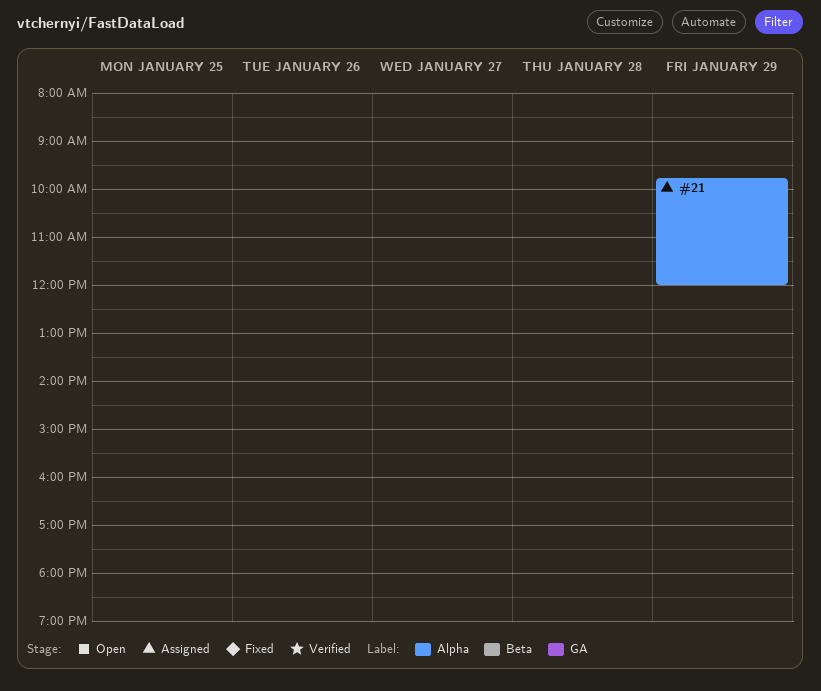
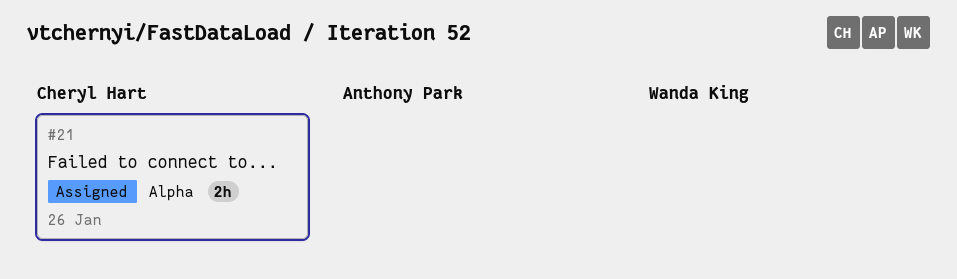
#21, day: Jan 29 -> Jan 26

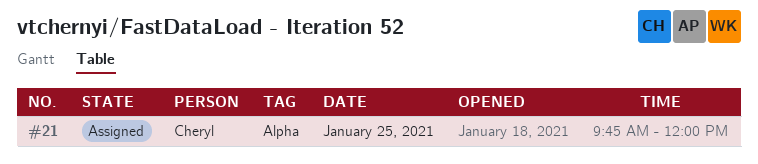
#21, day: Jan 26 -> Jan 25

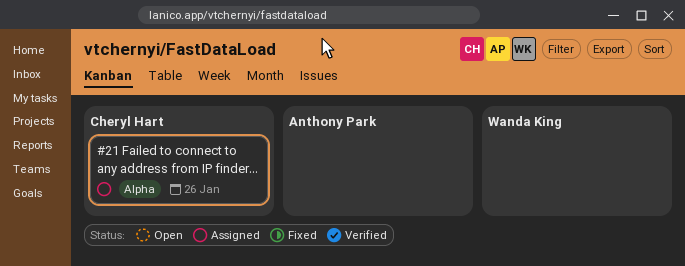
#21, day: Jan 25 -> Jan 26

